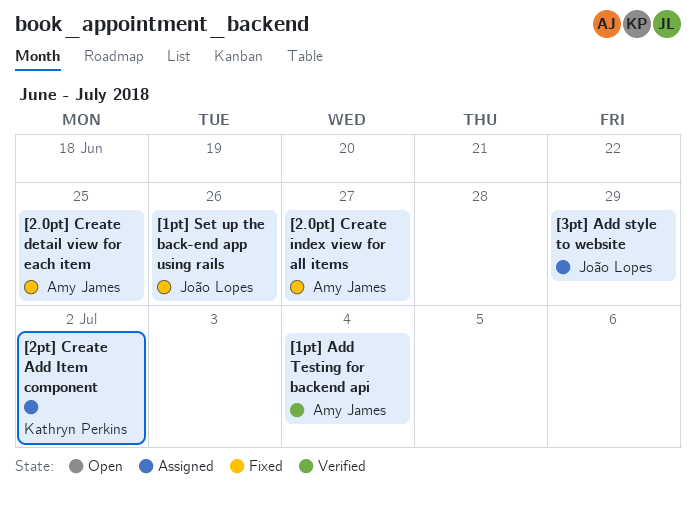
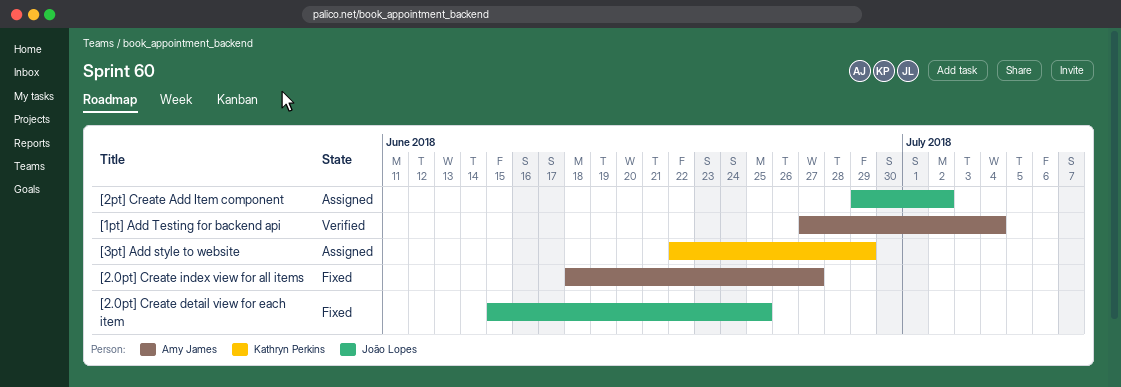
[1pt] Set up the back-end app using rails: present -> none
[2.0pt] Create detail view for each item, owner: Amy James -> João Lopes
[2pt] Create Add Item component, owner: Kathryn Perkins -> João Lopes
[3pt] Add style to website, owner: João Lopes -> Kathryn Perkins

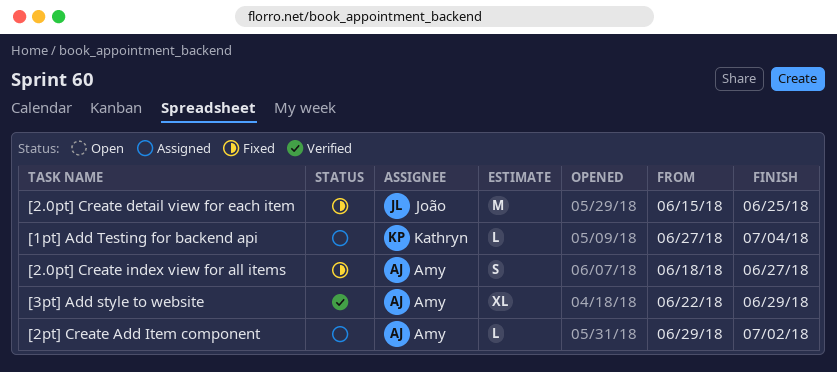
[1pt] Add Testing for backend api, status: Verified -> Assigned
[1pt] Add Testing for backend api, owner: Amy James -> Kathryn Perkins
[2pt] Create Add Item component, owner: João Lopes -> Amy James
[3pt] Add style to website, status: Assigned -> Verified
[3pt] Add style to website, owner: Kathryn Perkins -> Amy James

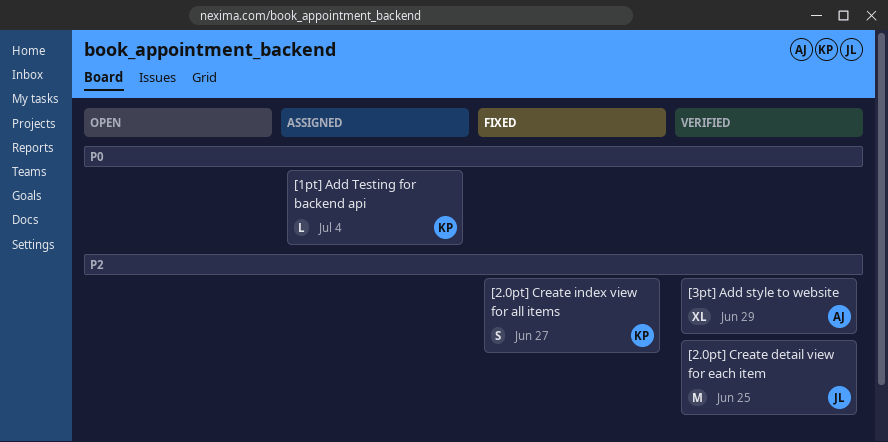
[2.0pt] Create detail view for each item, status: Fixed -> Verified
[2.0pt] Create index view for all items, owner: Amy -> Kathryn
[2pt] Create Add Item component: present -> none

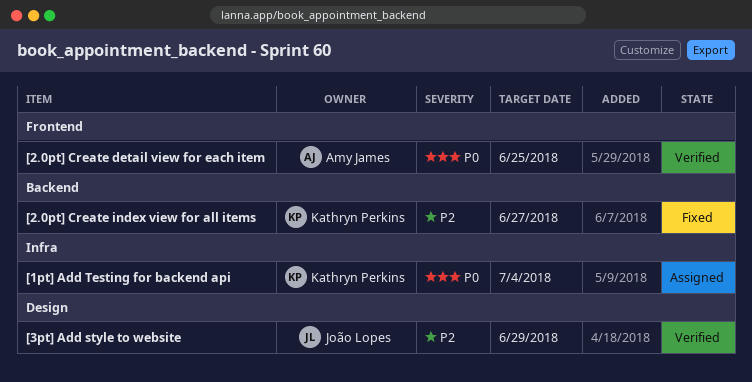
[2.0pt] Create detail view for each item, owner: João Lopes -> Amy James
[2.0pt] Create detail view for each item, priority: P2 -> P0
[3pt] Add style to website, owner: Amy James -> João Lopes

